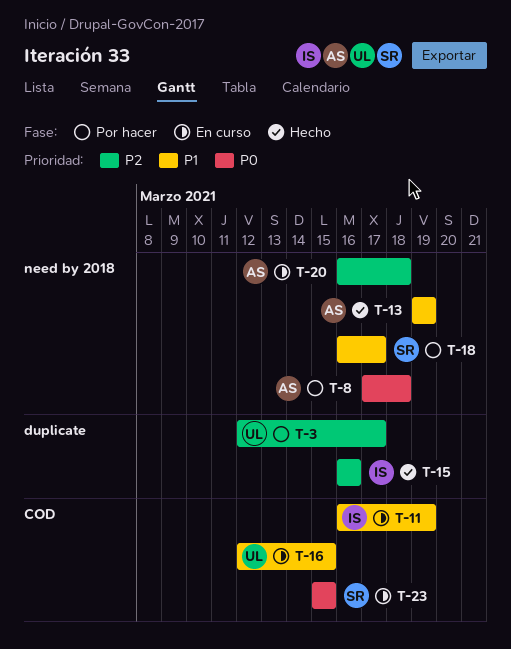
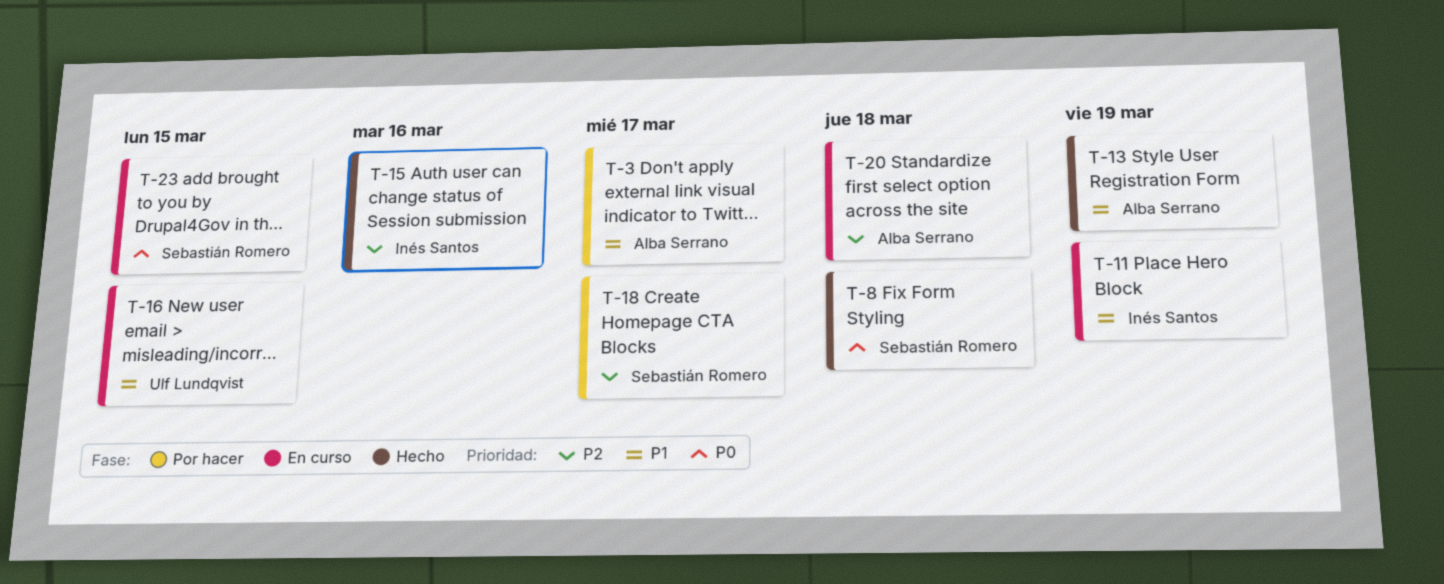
T-3, owner: Ulf Lundqvist -> Alba Serrano
T-3, priority: P2 -> P1
T-8, status: Por hacer -> Hecho
T-8, owner: Alba Serrano -> Sebastián Romero
T-18, priority: P1 -> P2

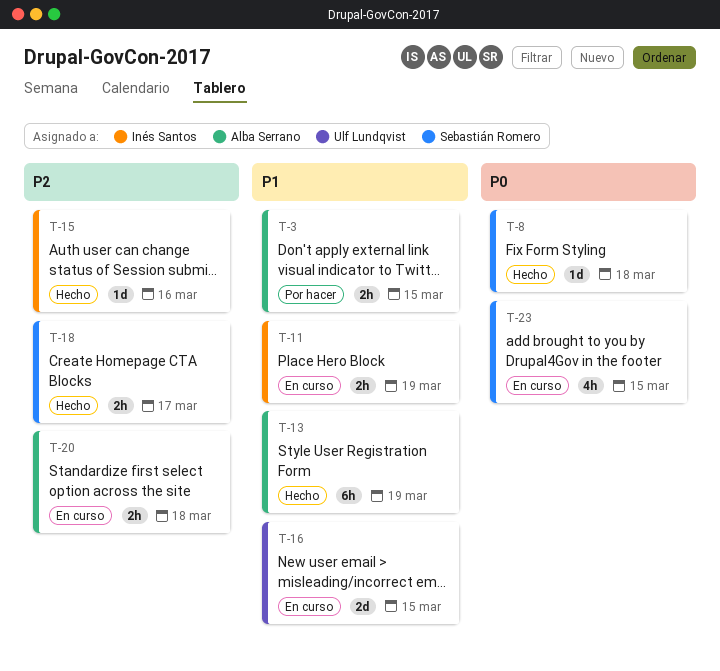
T-3, due: Mar 17 -> Mar 15
T-18, status: Por hacer -> Hecho

